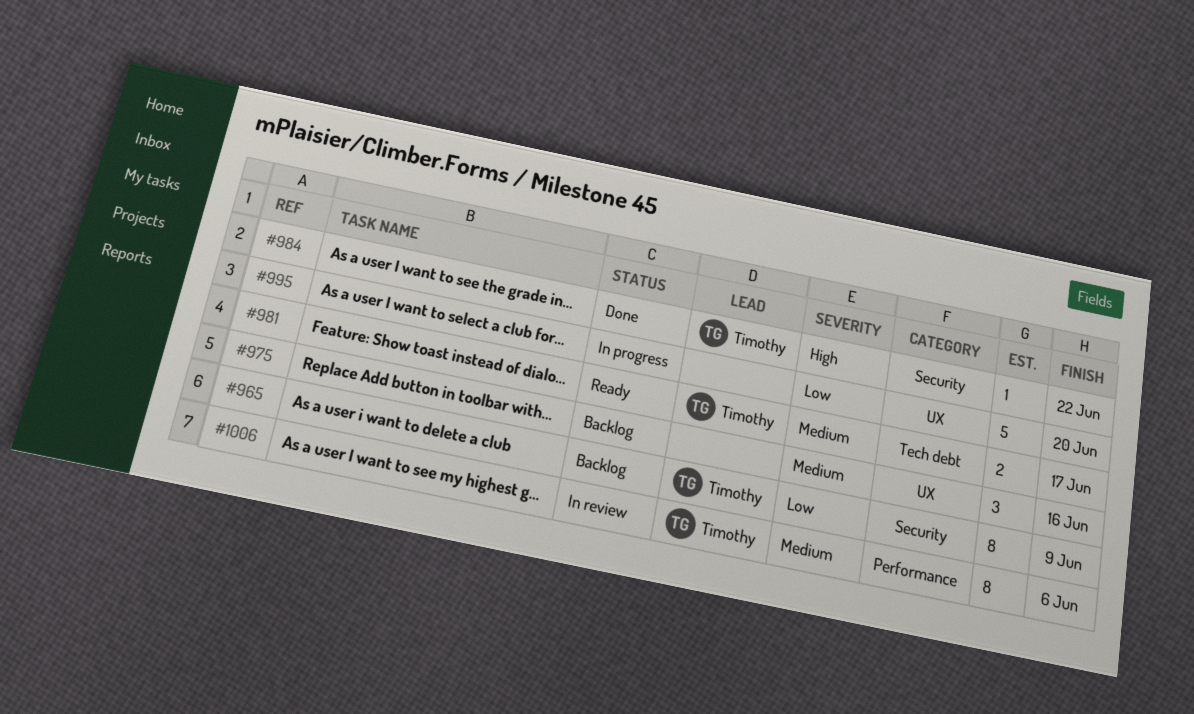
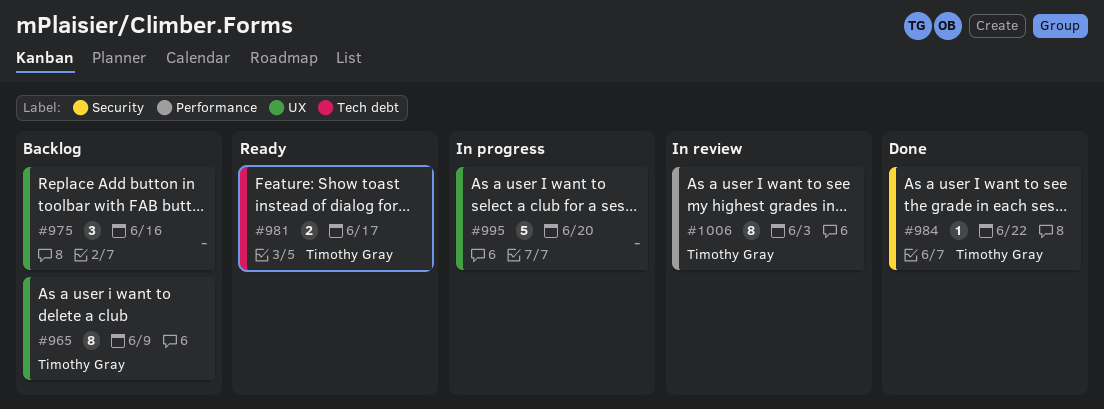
#965, label: Security -> UX
#1006, due: Jun 6 -> Jun 3

